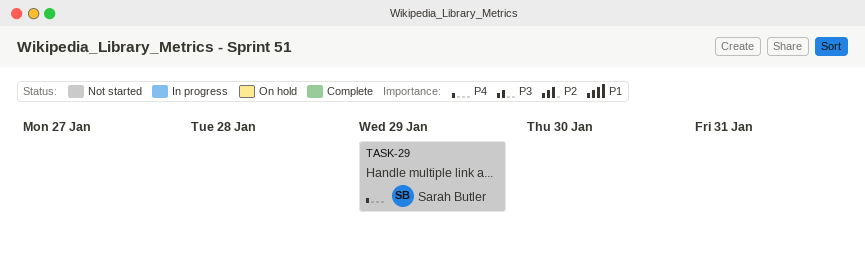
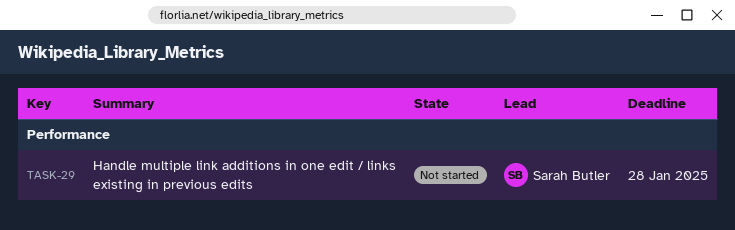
TASK-29, due: Jan 29 -> Jan 28

